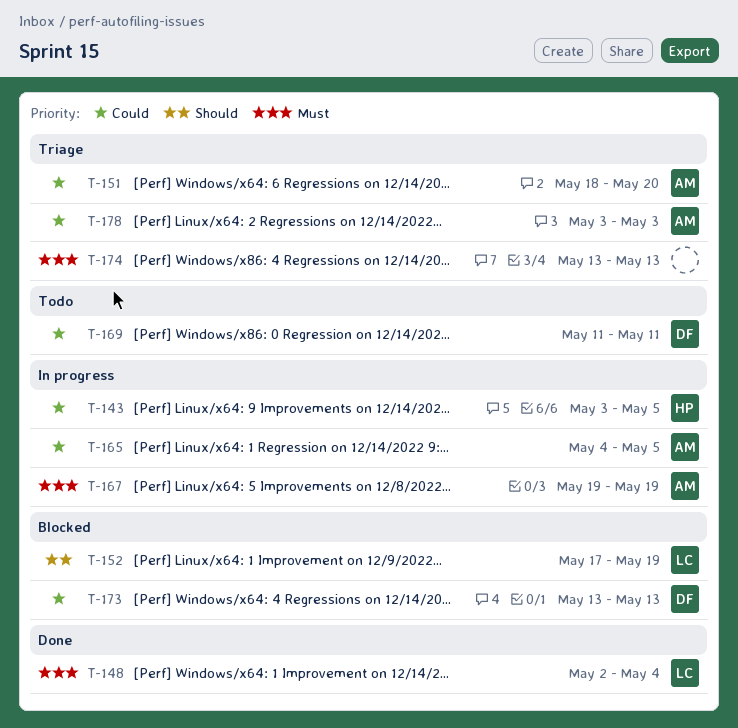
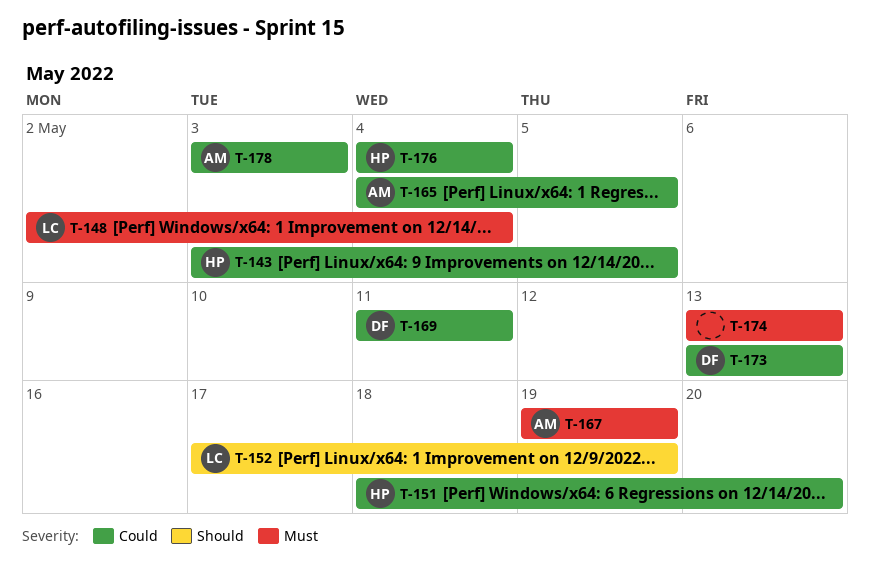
T-151, owner: AM -> HP
T-176: none -> present

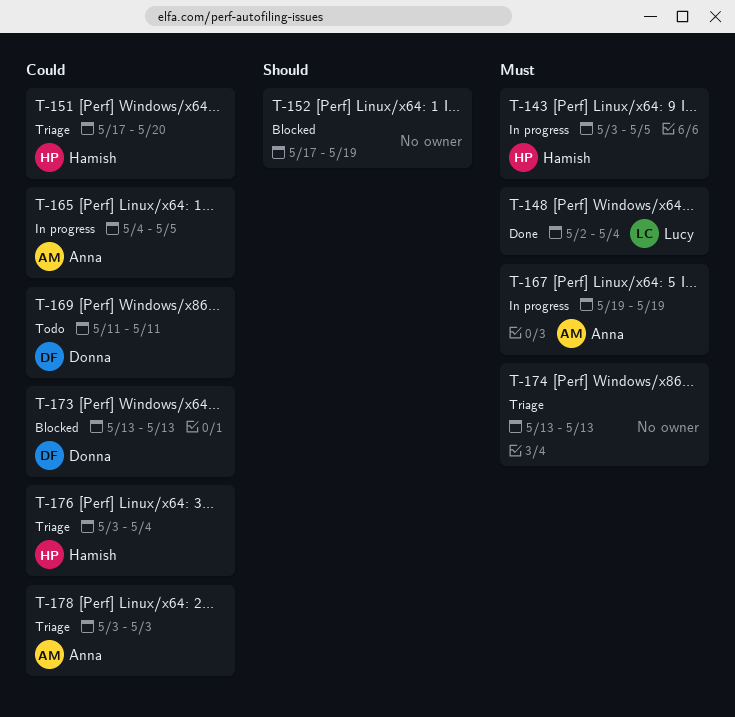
T-143, priority: Could -> Must
T-151, start: May 18 -> May 17
T-152, owner: Lucy -> none
T-176, start: May 4 -> May 3

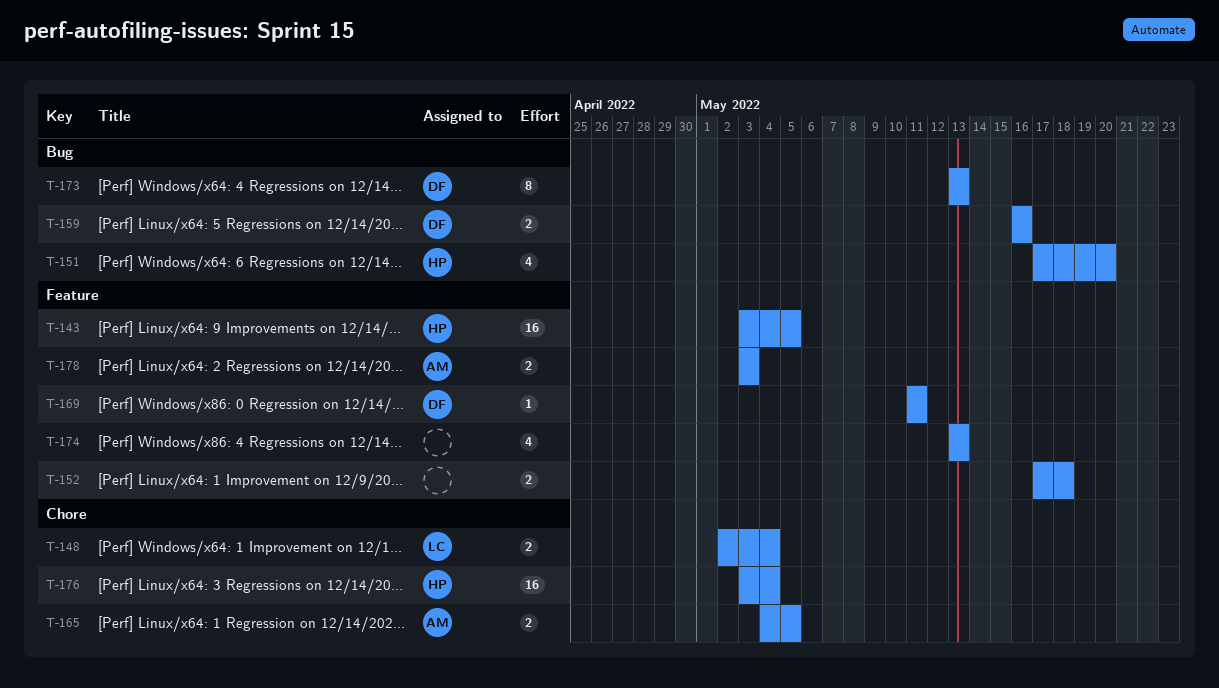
T-152, due: May 19 -> May 18
T-159: none -> present
T-167: present -> none

